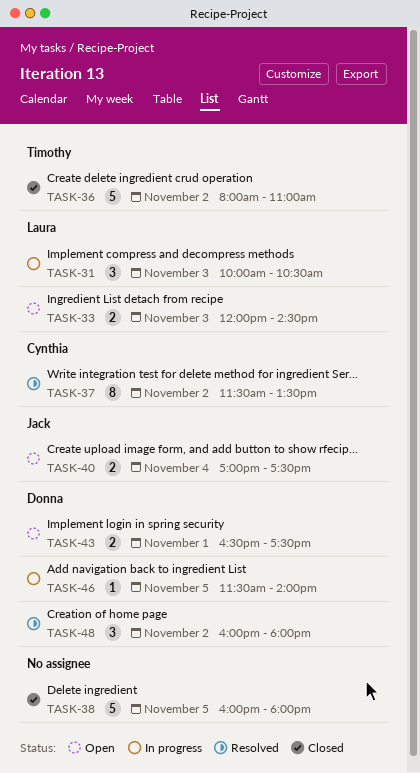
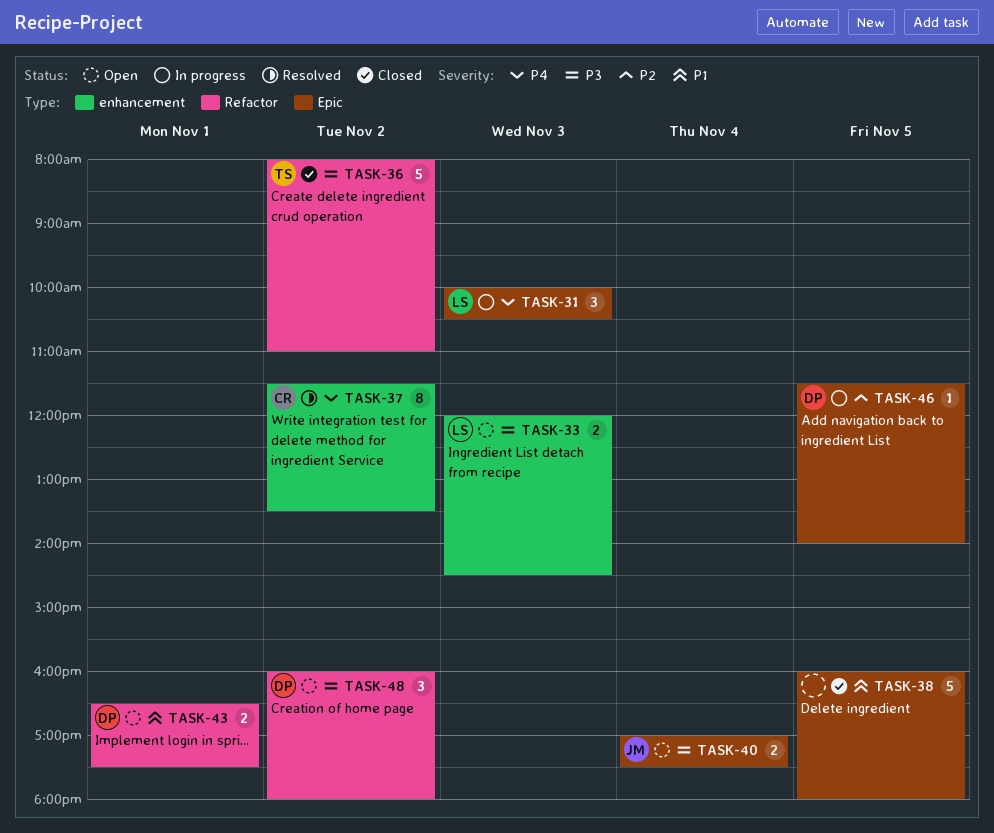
TASK-48, status: Resolved -> Open

